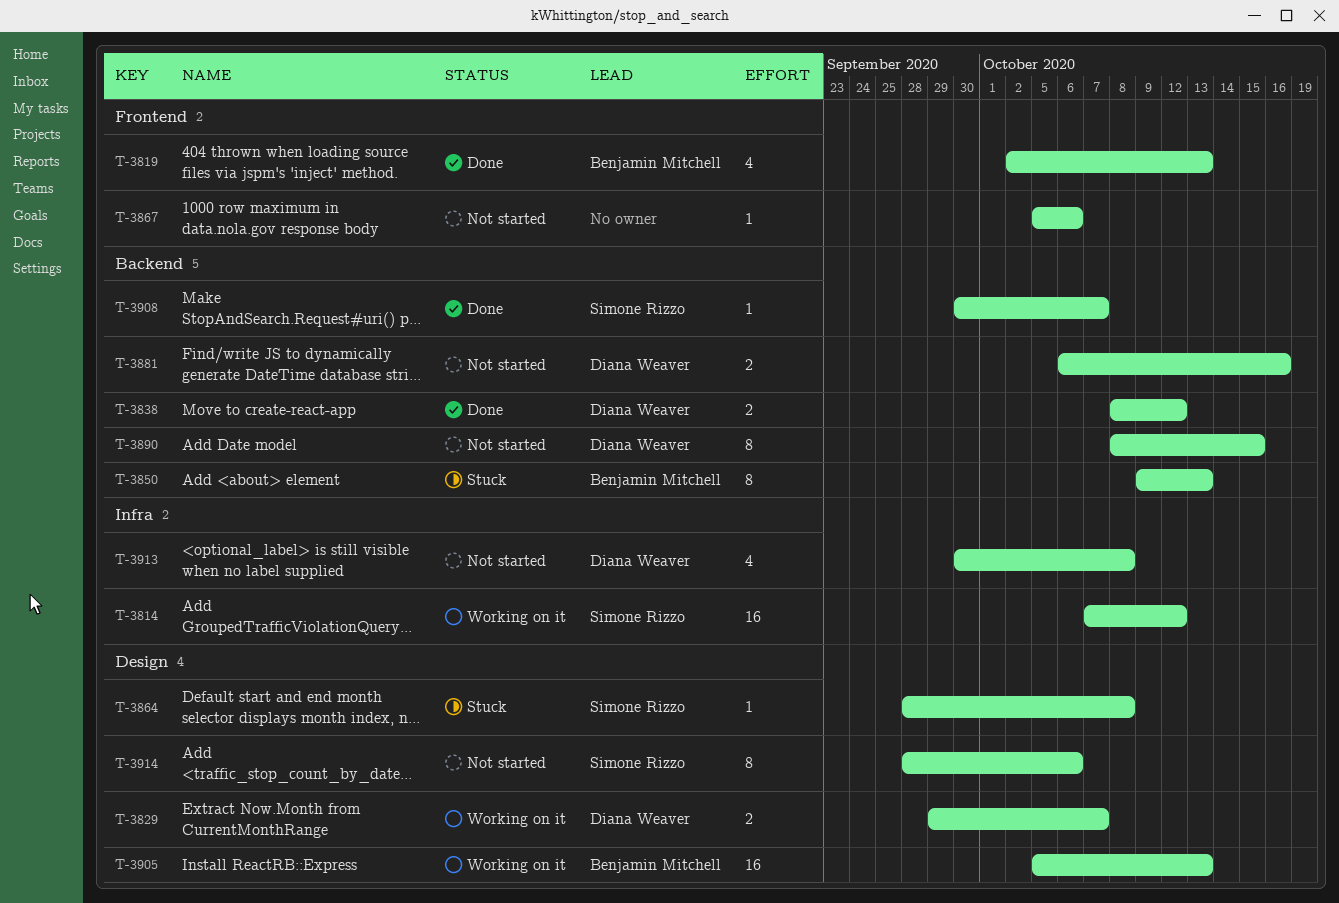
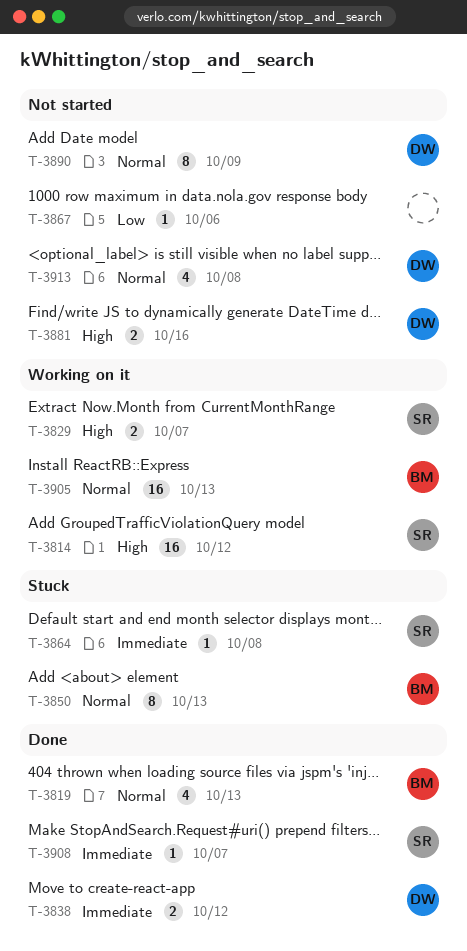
T-3829, owner: Diana Weaver -> Simone Rizzo
T-3890, due: Oct 15 -> Oct 9
T-3914: present -> none

